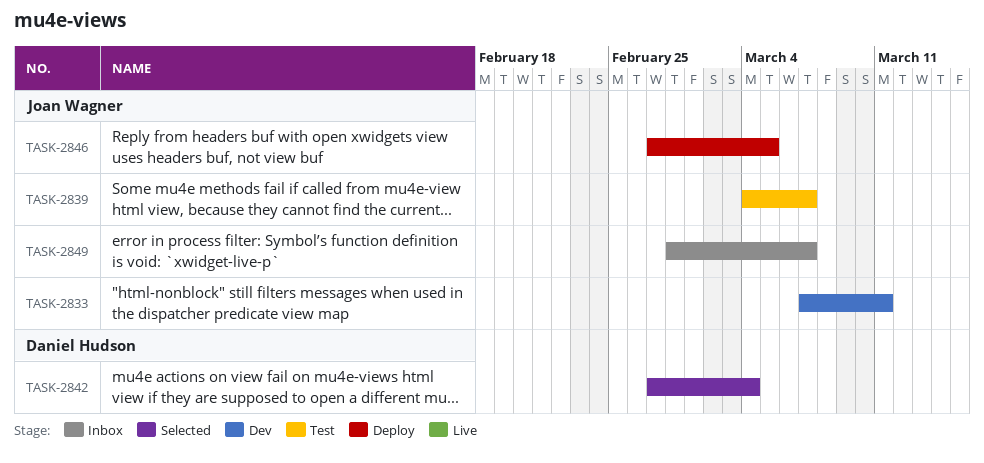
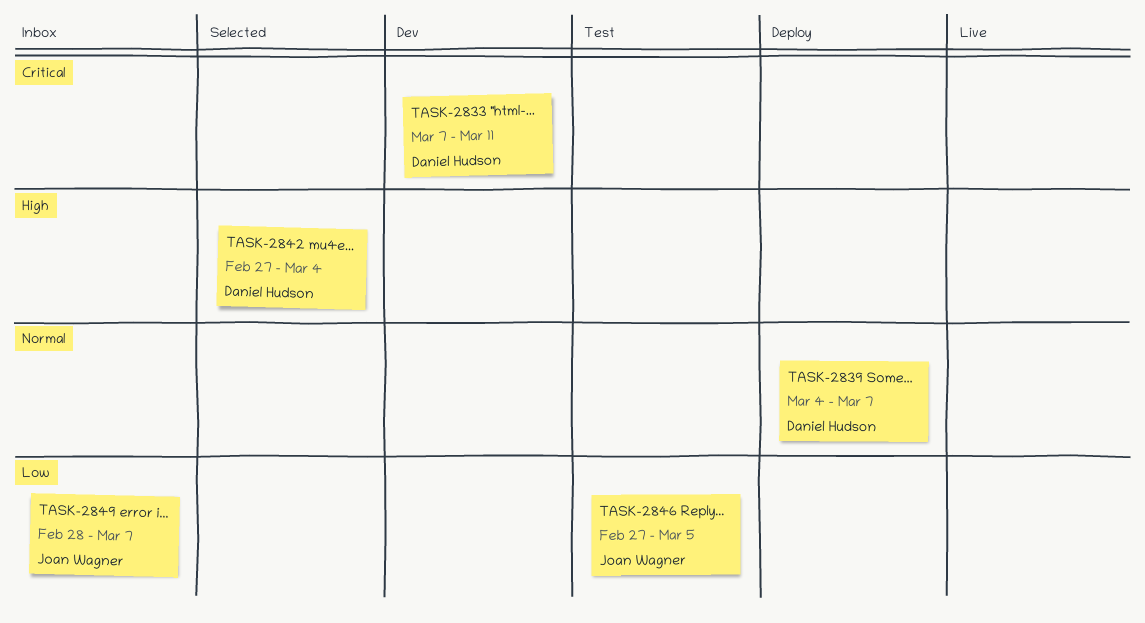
TASK-2833, owner: Joan Wagner -> Daniel Hudson
TASK-2839, status: Test -> Deploy
TASK-2839, owner: Joan Wagner -> Daniel Hudson
TASK-2846, status: Deploy -> Test

